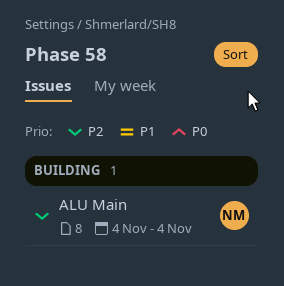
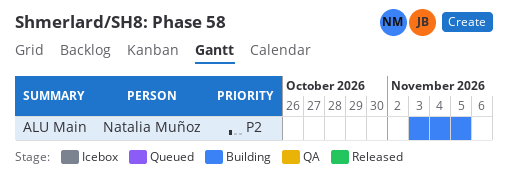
ALU Main, start: Nov 4 -> Nov 3
ALU Main, due: Nov 4 -> Nov 5

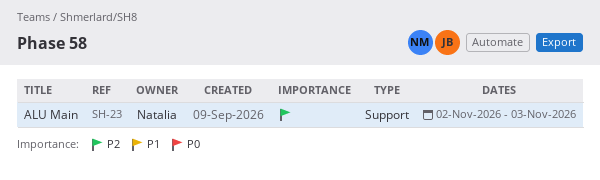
ALU Main, start: Nov 3 -> Nov 2
ALU Main, due: Nov 5 -> Nov 3

